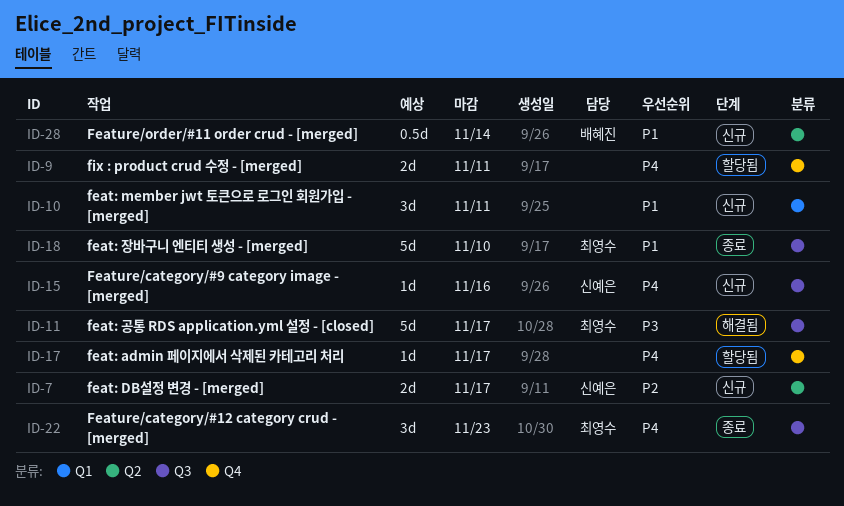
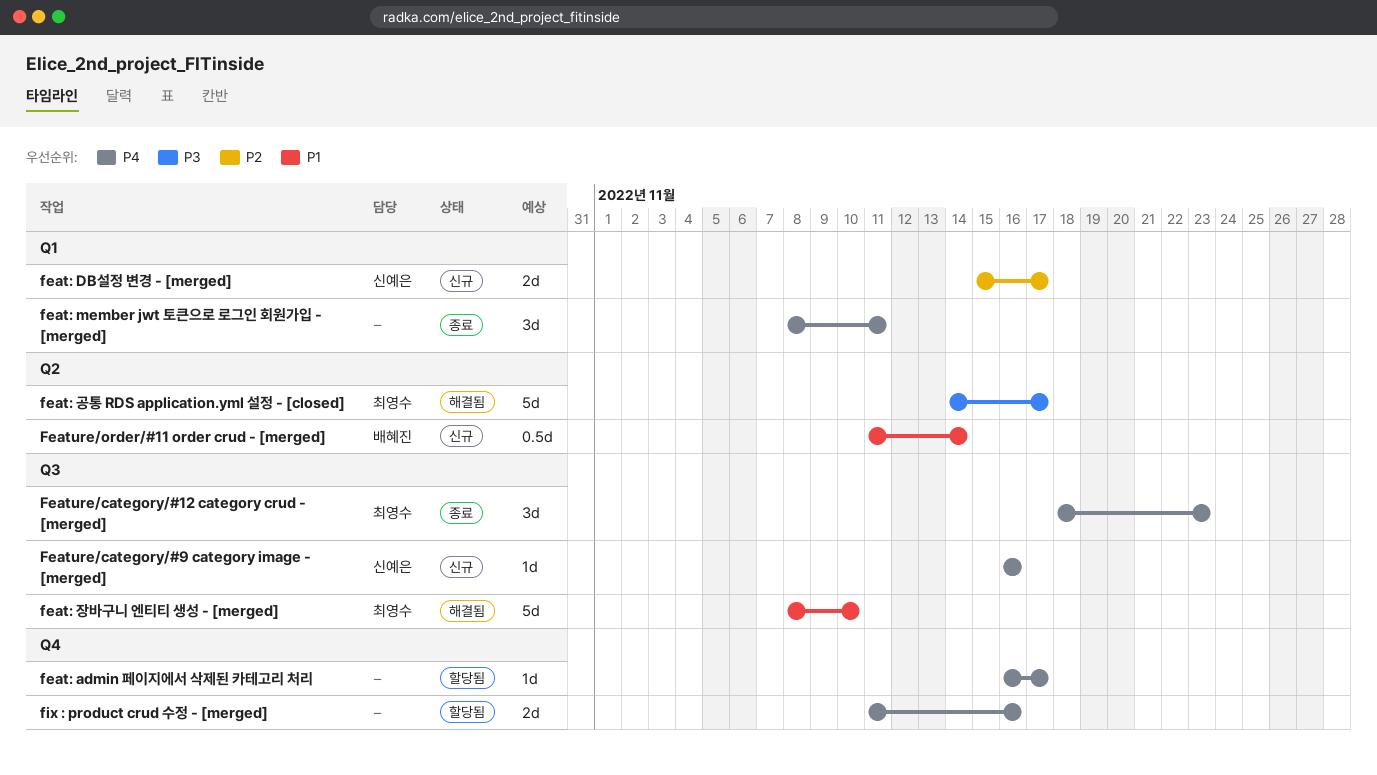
feat: DB설정 변경 - [merged], label: Q2 -> Q1
feat: member jwt 토큰으로 로그인 회원가입 - [merged], status: 신규 -> 종료
feat: member jwt 토큰으로 로그인 회원가입 - [merged], priority: P1 -> P4
feat: 공통 RDS application.yml 설정 - [closed], label: Q3 -> Q2
feat: 장바구니 엔티티 생성 - [merged], status: 종료 -> 해결됨
fix : product crud 수정 - [merged], due: Nov 11 -> Nov 16

